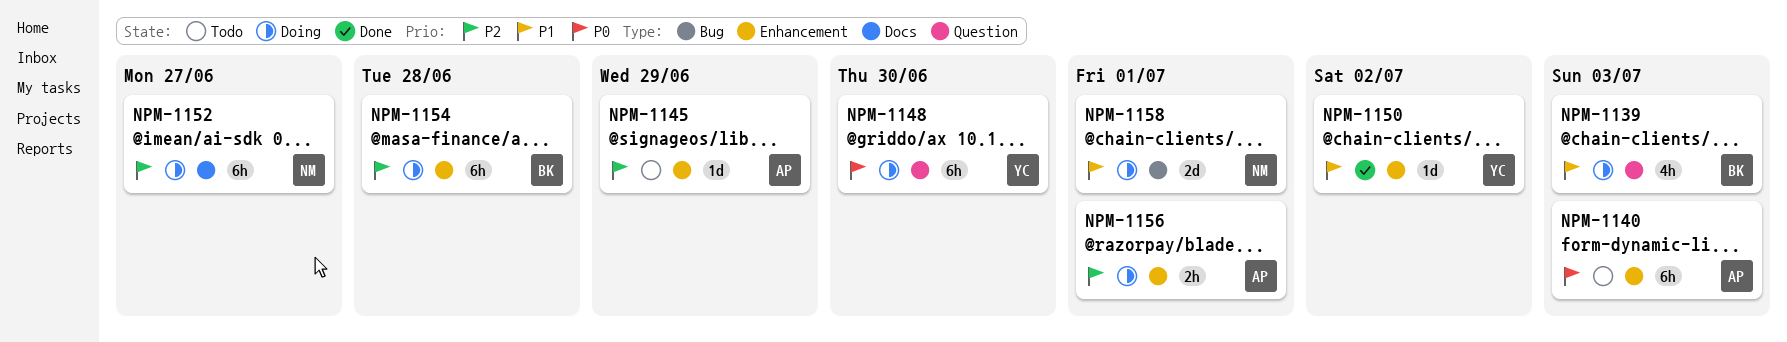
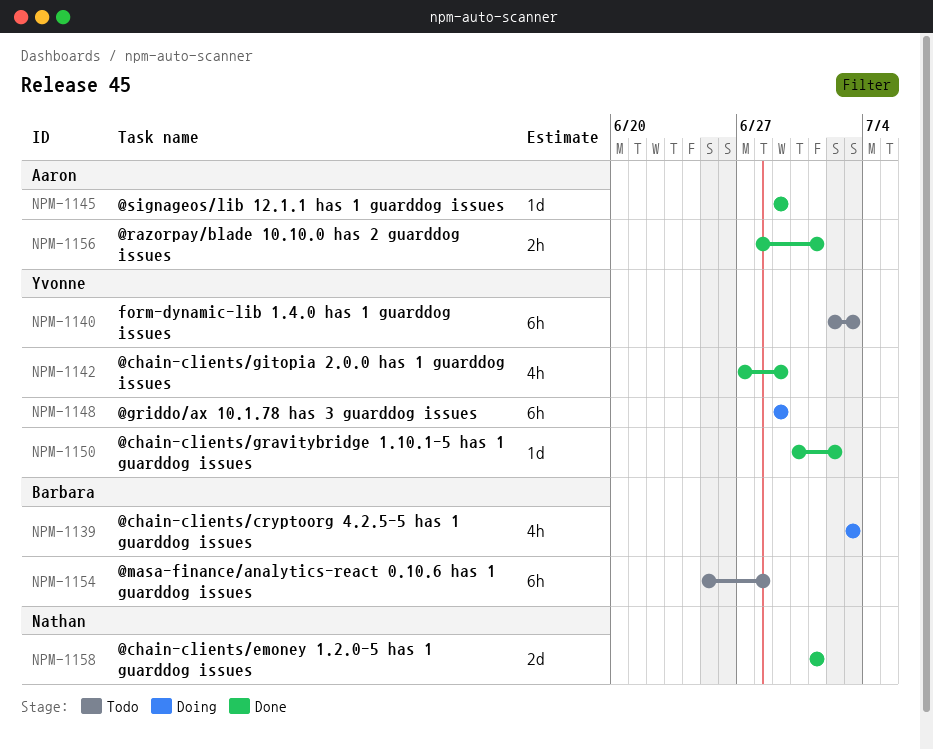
NPM-1140, owner: Aaron -> Yvonne
NPM-1142: none -> present
NPM-1145, status: Todo -> Done
NPM-1148, due: Jun 30 -> Jun 29
NPM-1152: present -> none
NPM-1154, status: Doing -> Todo
NPM-1156, status: Doing -> Done
NPM-1158, status: Doing -> Done

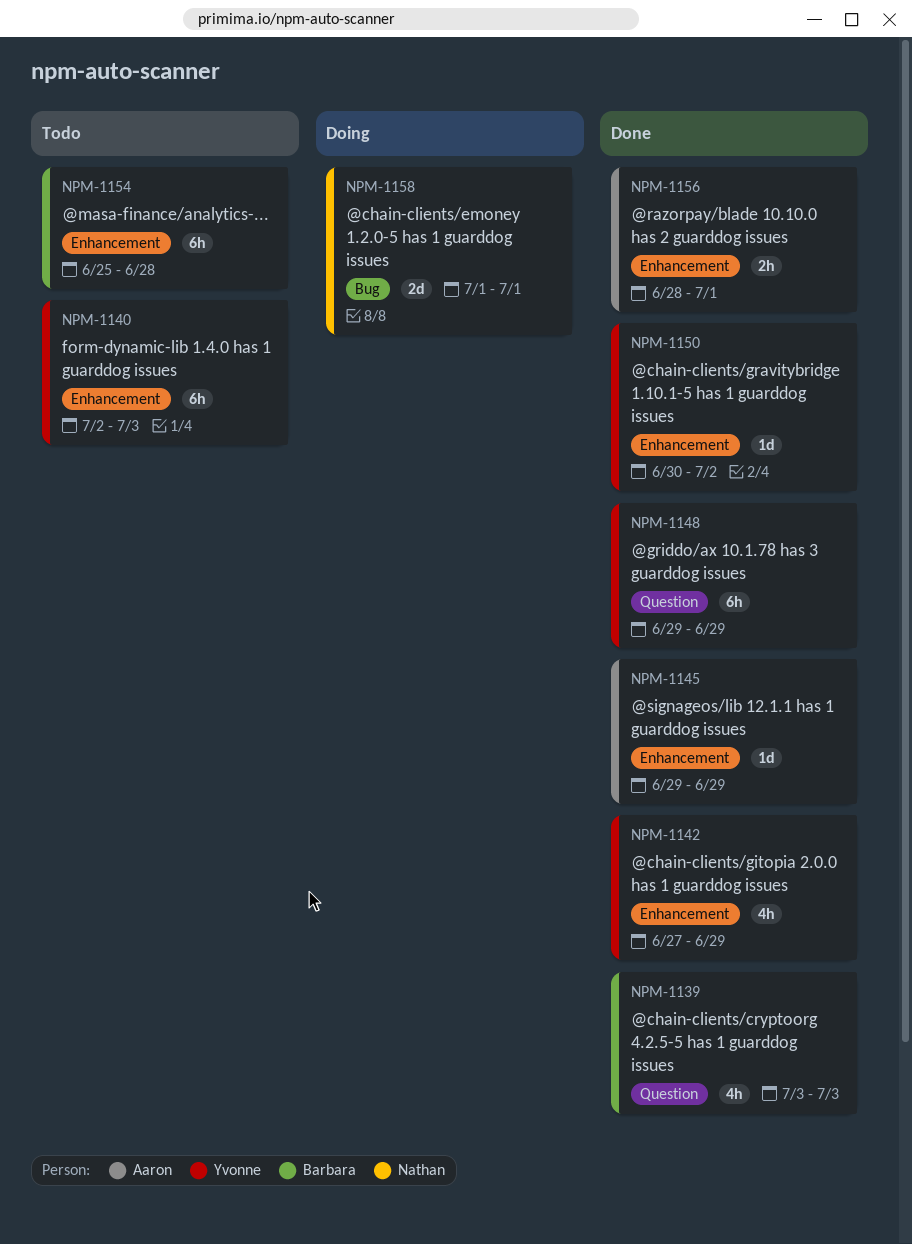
NPM-1139, status: Doing -> Done
NPM-1148, status: Doing -> Done
NPM-1158, status: Done -> Doing

